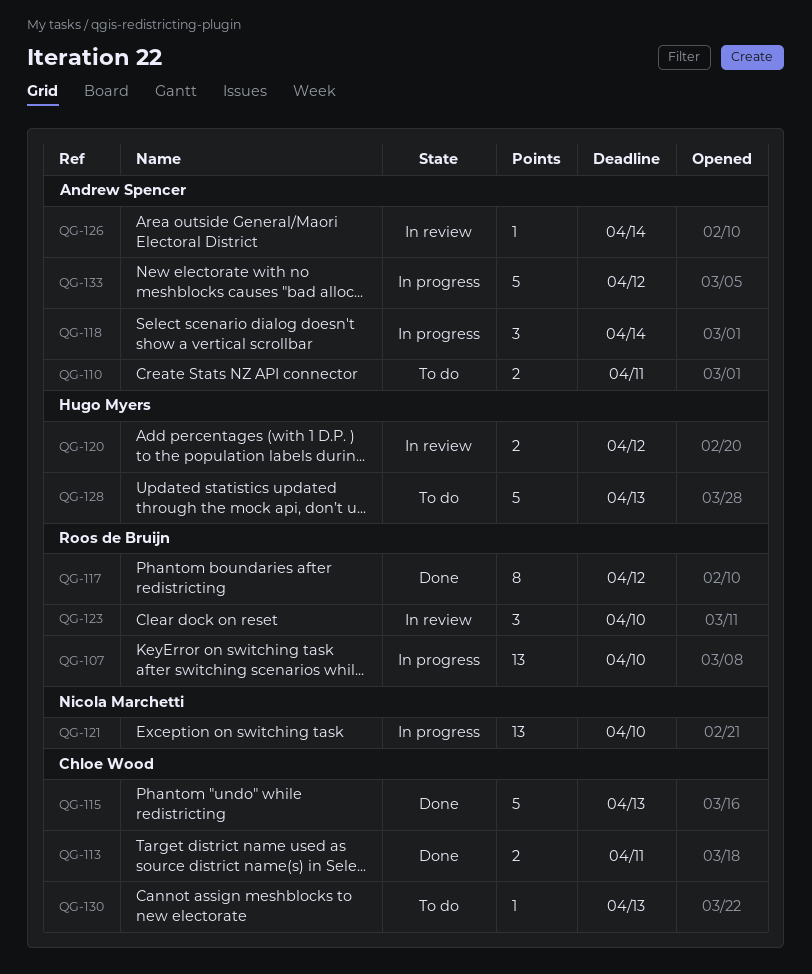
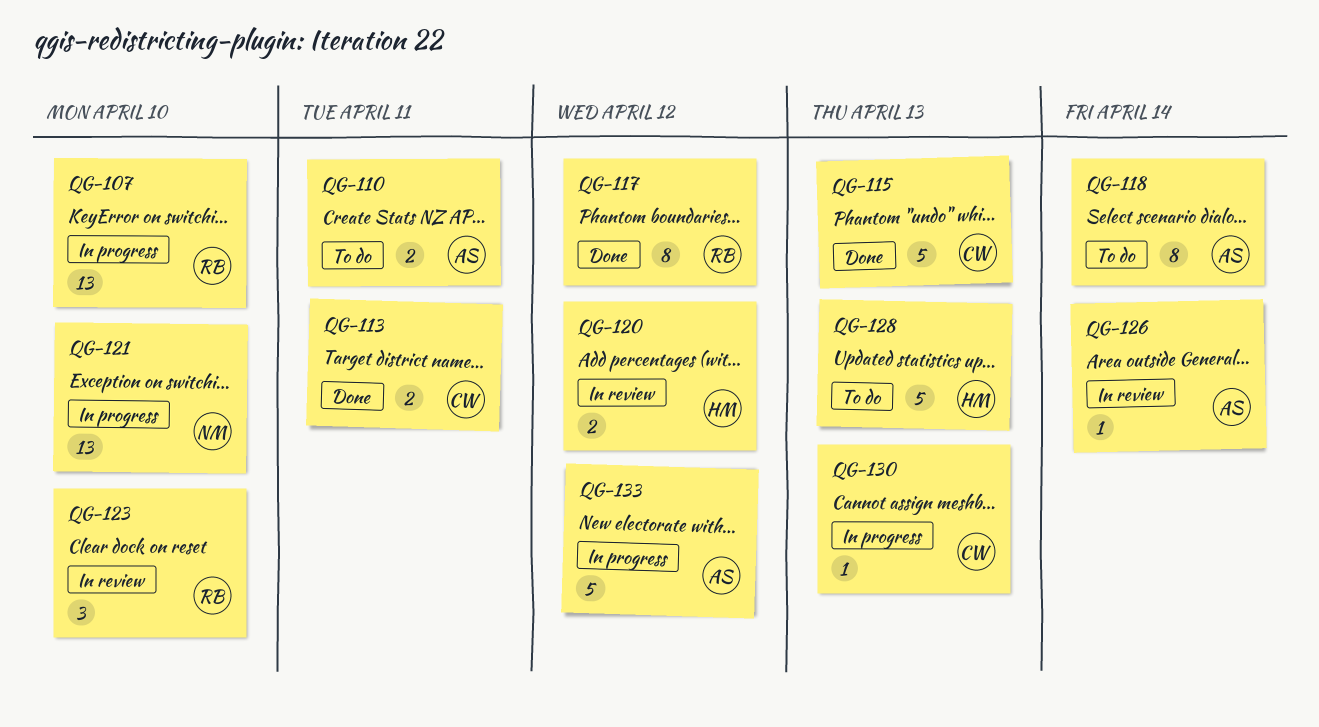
QG-118, status: In progress -> To do
QG-118, estimate: 3 -> 8
QG-130, status: To do -> In progress

